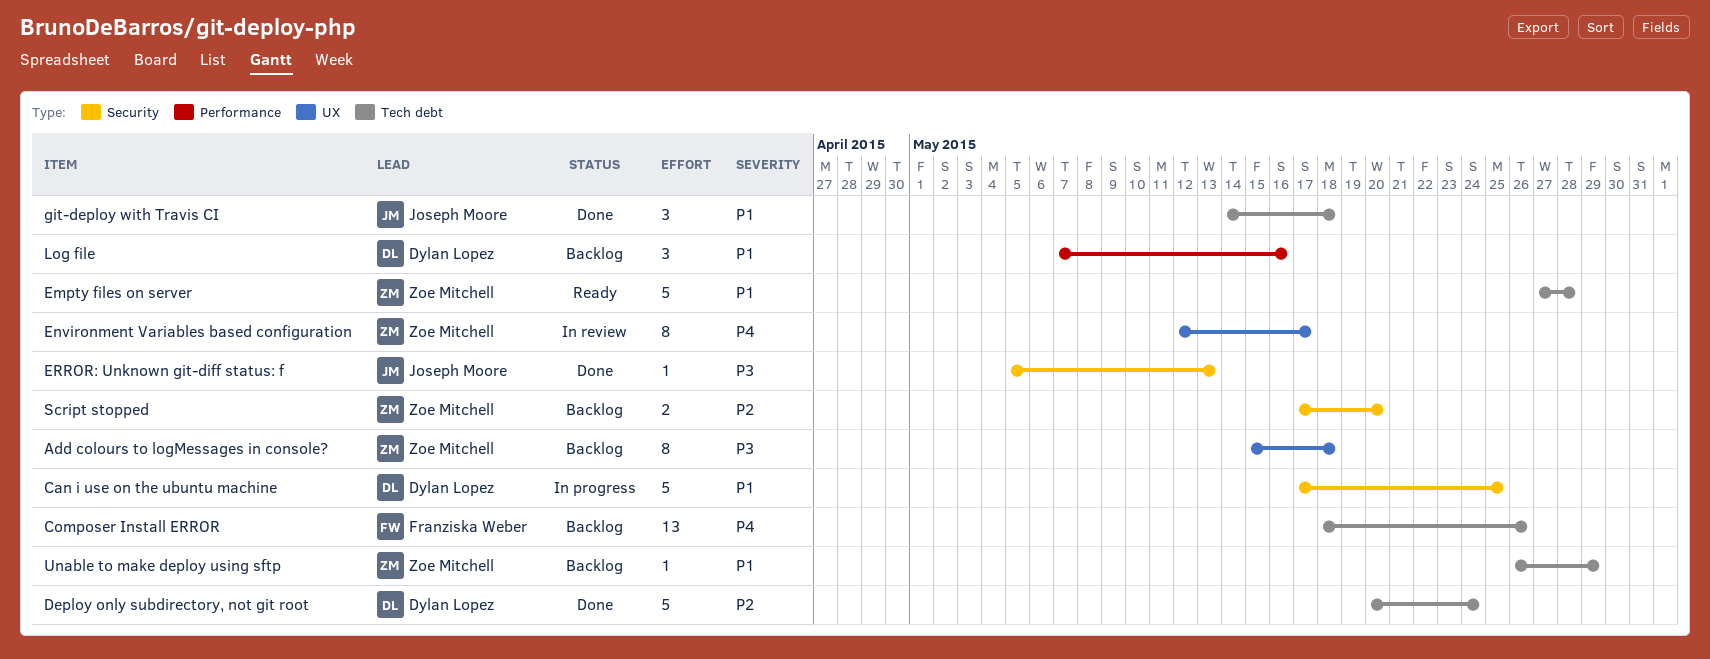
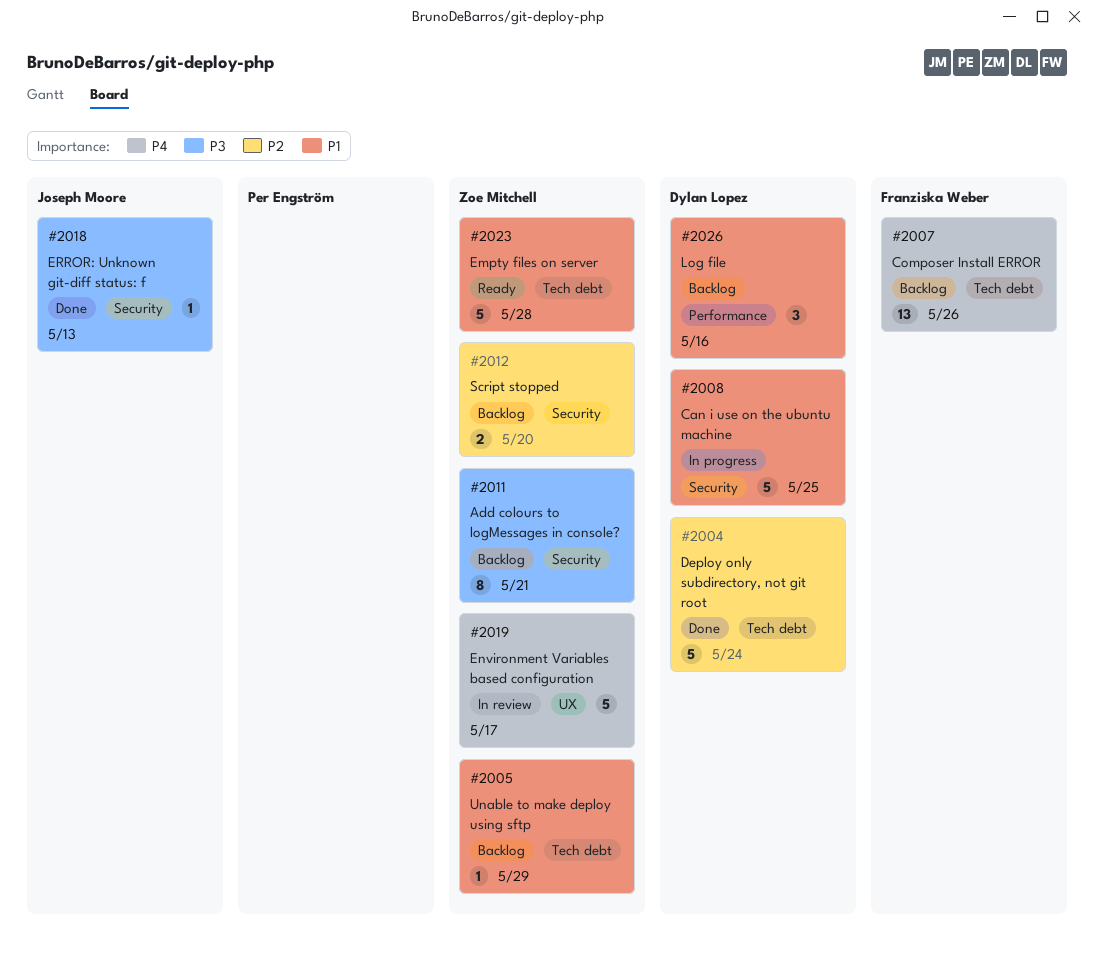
Add colours to logMessages in console?, label: UX -> Security
Add colours to logMessages in console?, due: May 18 -> May 21
Environment Variables based configuration, estimate: 8 -> 5
git-deploy with Travis CI: present -> none

